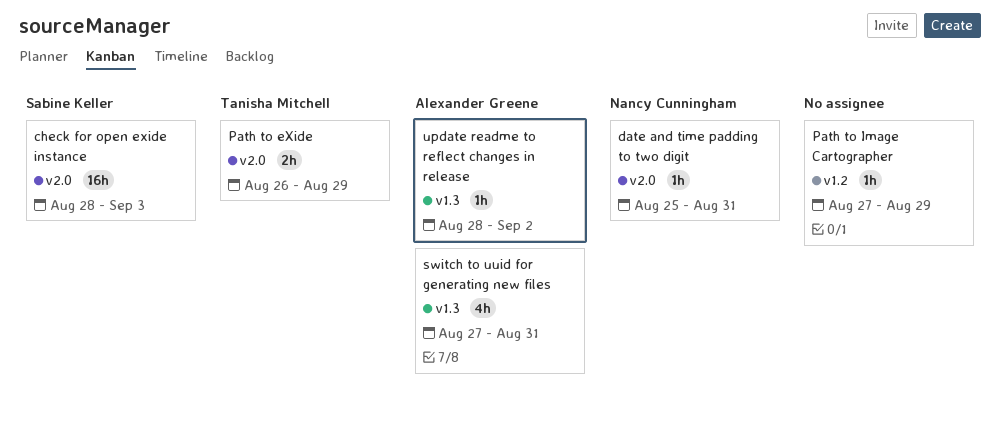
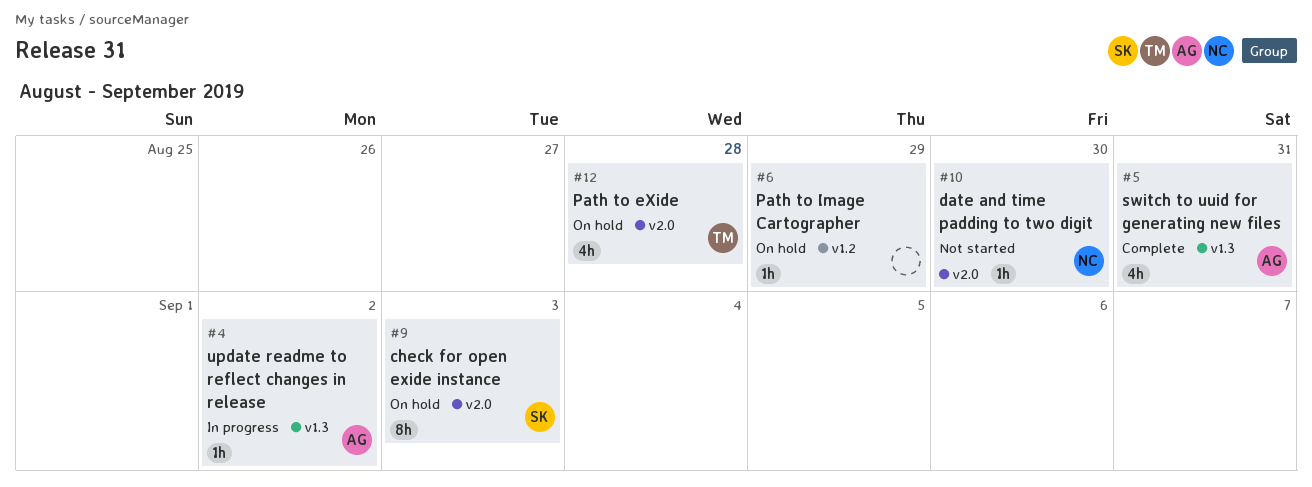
check for open exide instance, estimate: 16h -> 8h
date and time padding to two digit, due: Aug 31 -> Aug 30
Path to eXide, estimate: 2h -> 4h
Path to eXide, due: Aug 29 -> Aug 28

